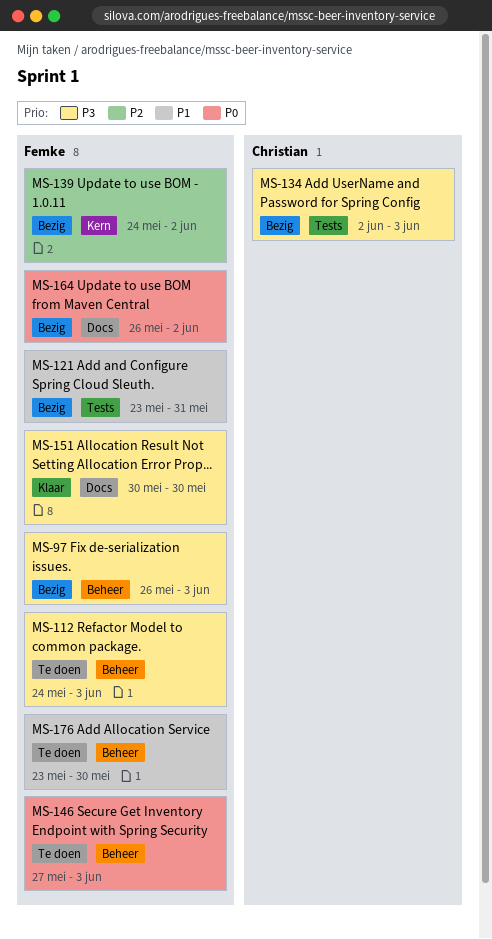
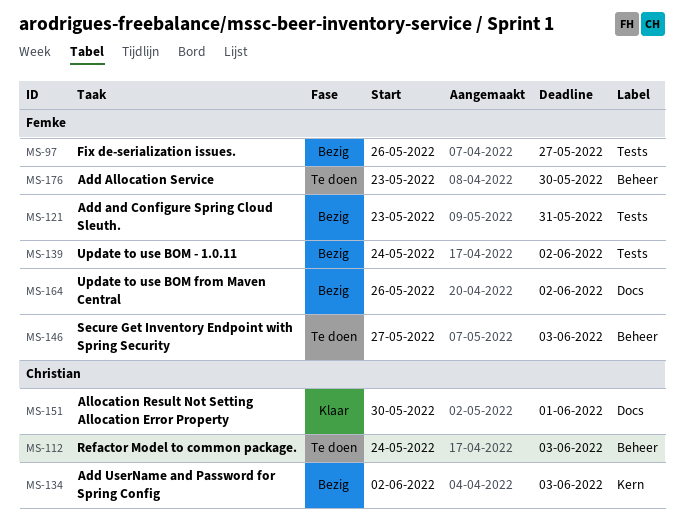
MS-97, label: Beheer -> Tests
MS-97, due: Jun 3 -> May 27
MS-112, owner: Femke -> Christian
MS-134, label: Tests -> Kern
MS-139, label: Kern -> Tests
MS-151, owner: Femke -> Christian
MS-151, due: May 30 -> Jun 1

